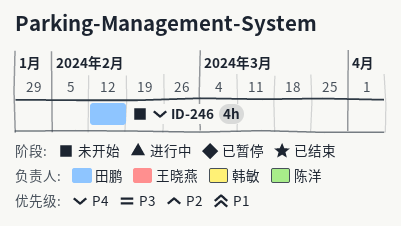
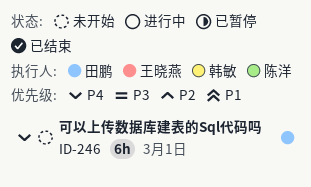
ID-246, estimate: 4h -> 6h
ID-246, due: Feb 16 -> Mar 1

